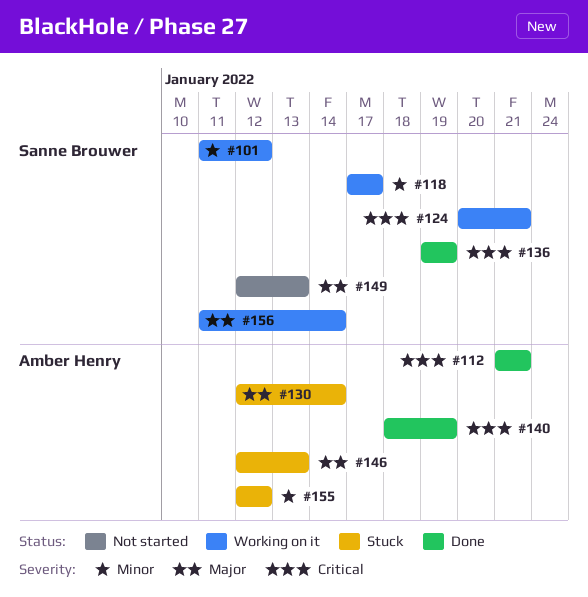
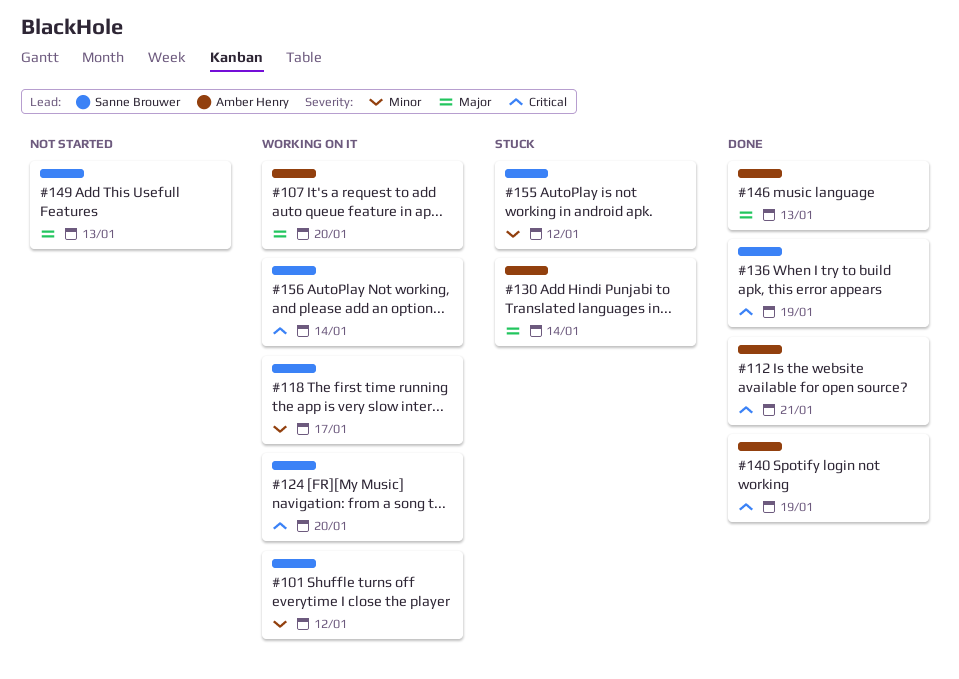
#107: none -> present
#124, due: Jan 21 -> Jan 20
#146, status: Stuck -> Done
#155, owner: Amber Henry -> Sanne Brouwer
#156, priority: Major -> Critical

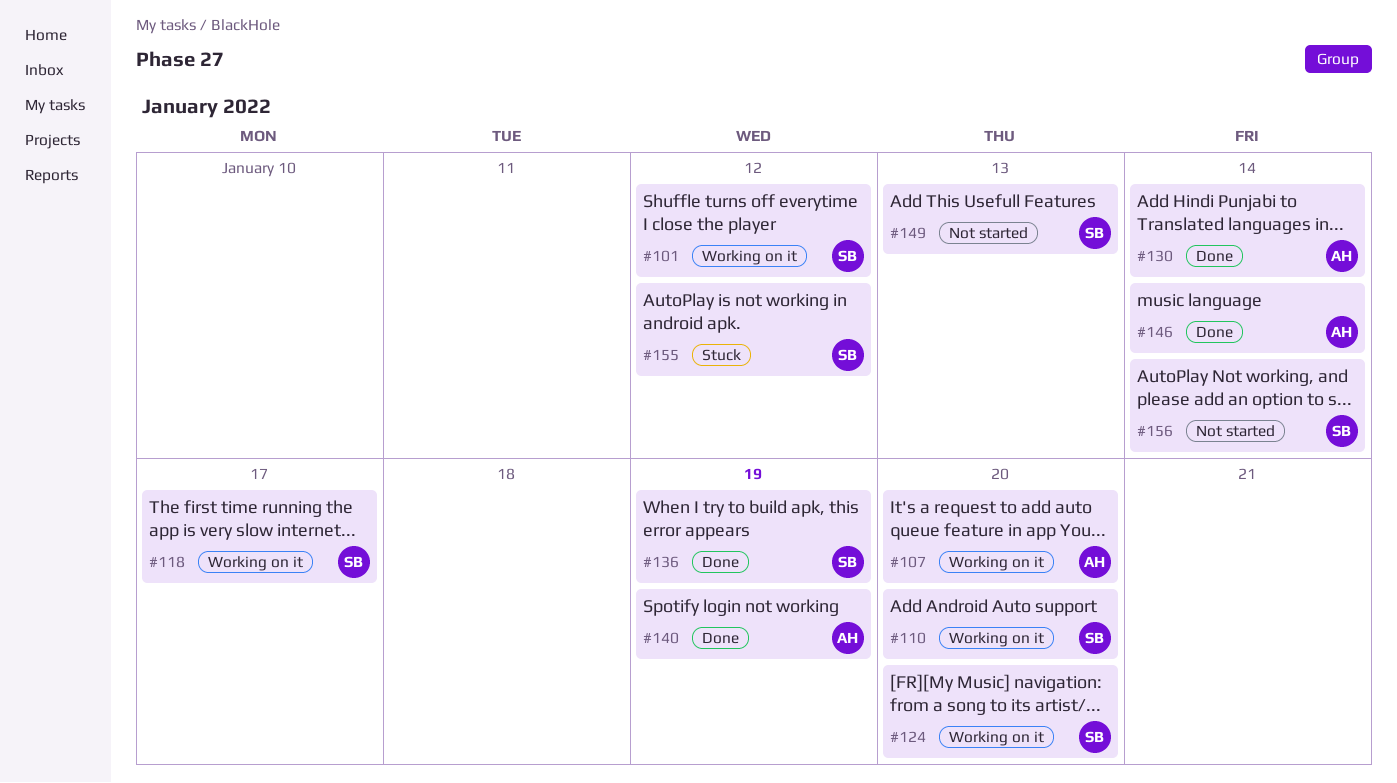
#110: none -> present
#112: present -> none
#130, status: Stuck -> Done
#146, due: Jan 13 -> Jan 14
#156, status: Working on it -> Not started

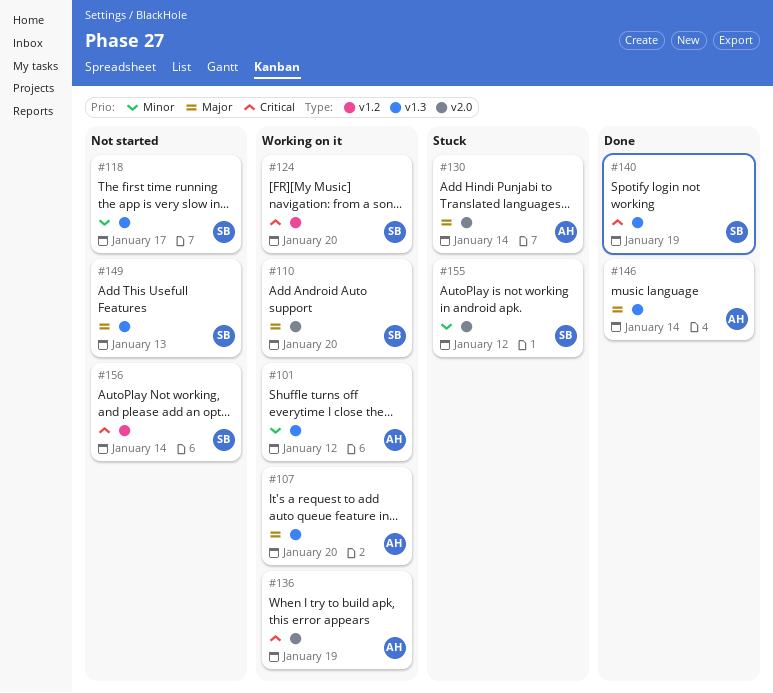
#101, owner: SB -> AH
#118, status: Working on it -> Not started
#130, status: Done -> Stuck
#136, status: Done -> Working on it
#136, owner: SB -> AH
#140, owner: AH -> SB

